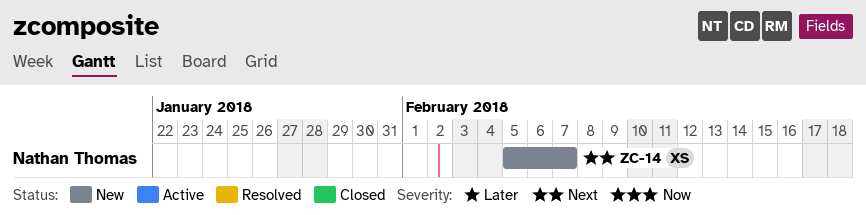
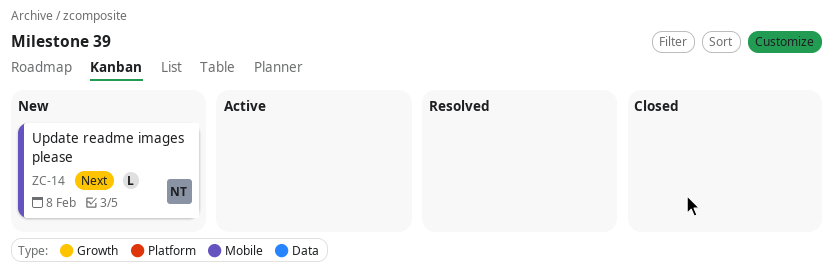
ZC-14, estimate: XS -> L
ZC-14, due: Feb 7 -> Feb 8

